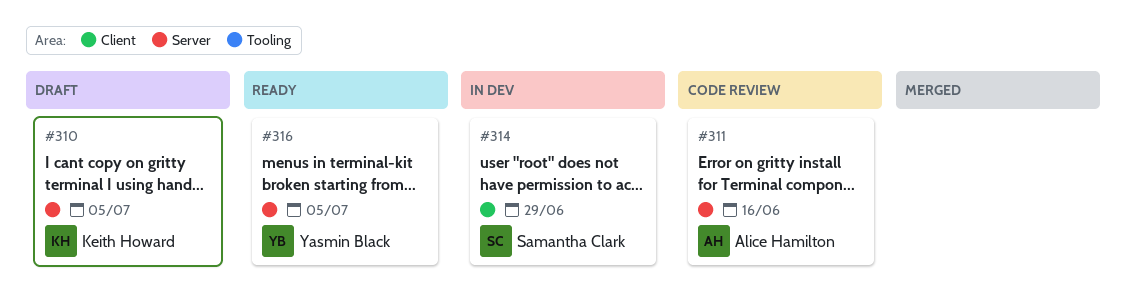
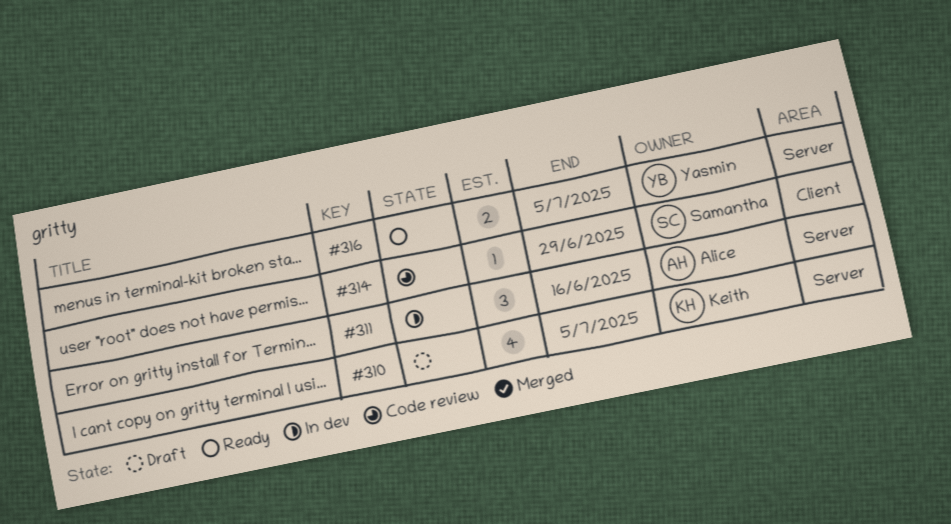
#311, status: Code review -> In dev
#314, status: In dev -> Code review

